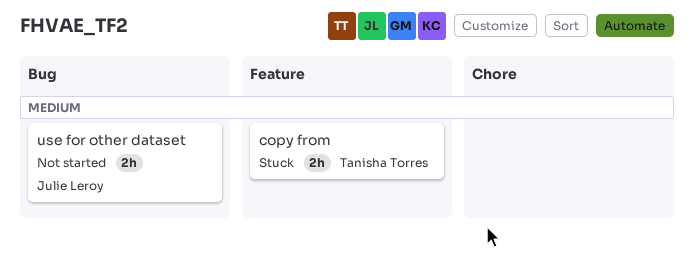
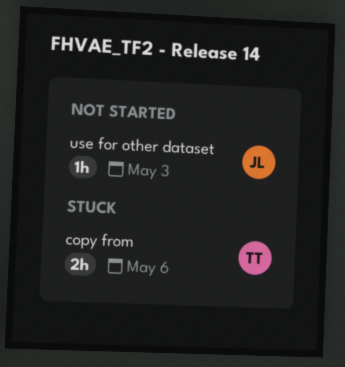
use for other dataset, estimate: 2h -> 1h

